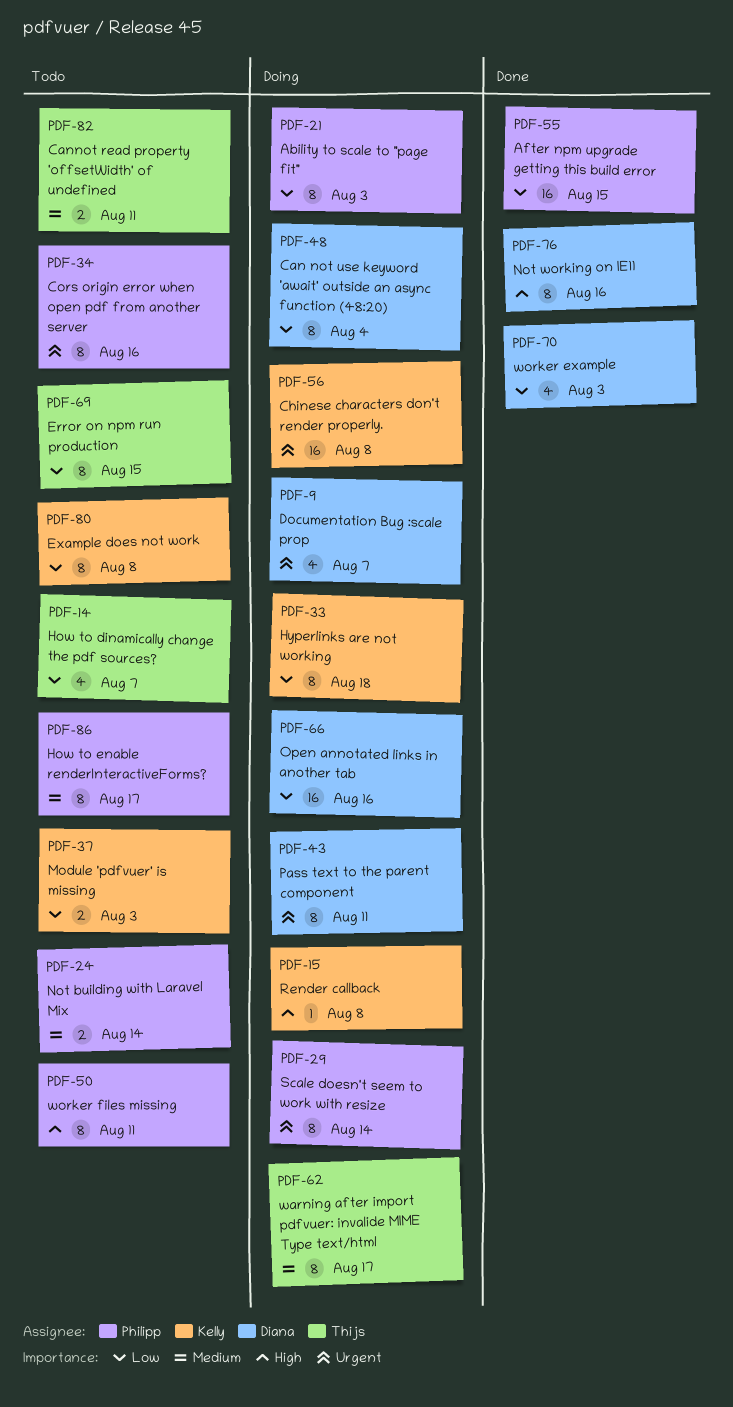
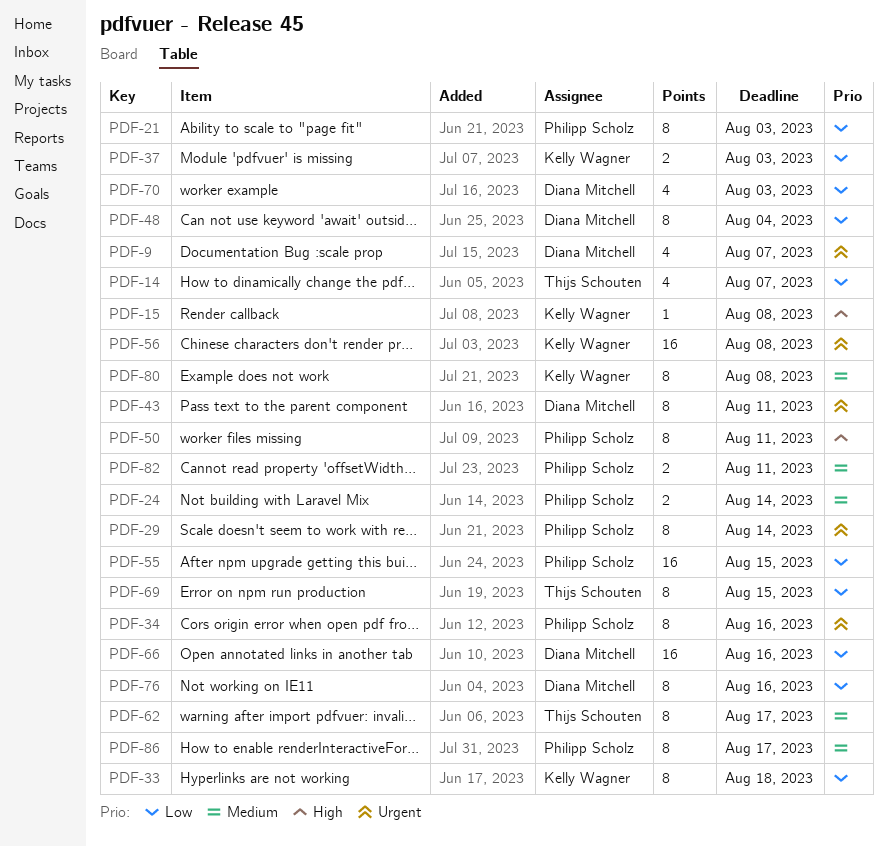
PDF-76, priority: High -> Low
PDF-80, priority: Low -> Medium
PDF-82, owner: Thijs Schouten -> Philipp Scholz

